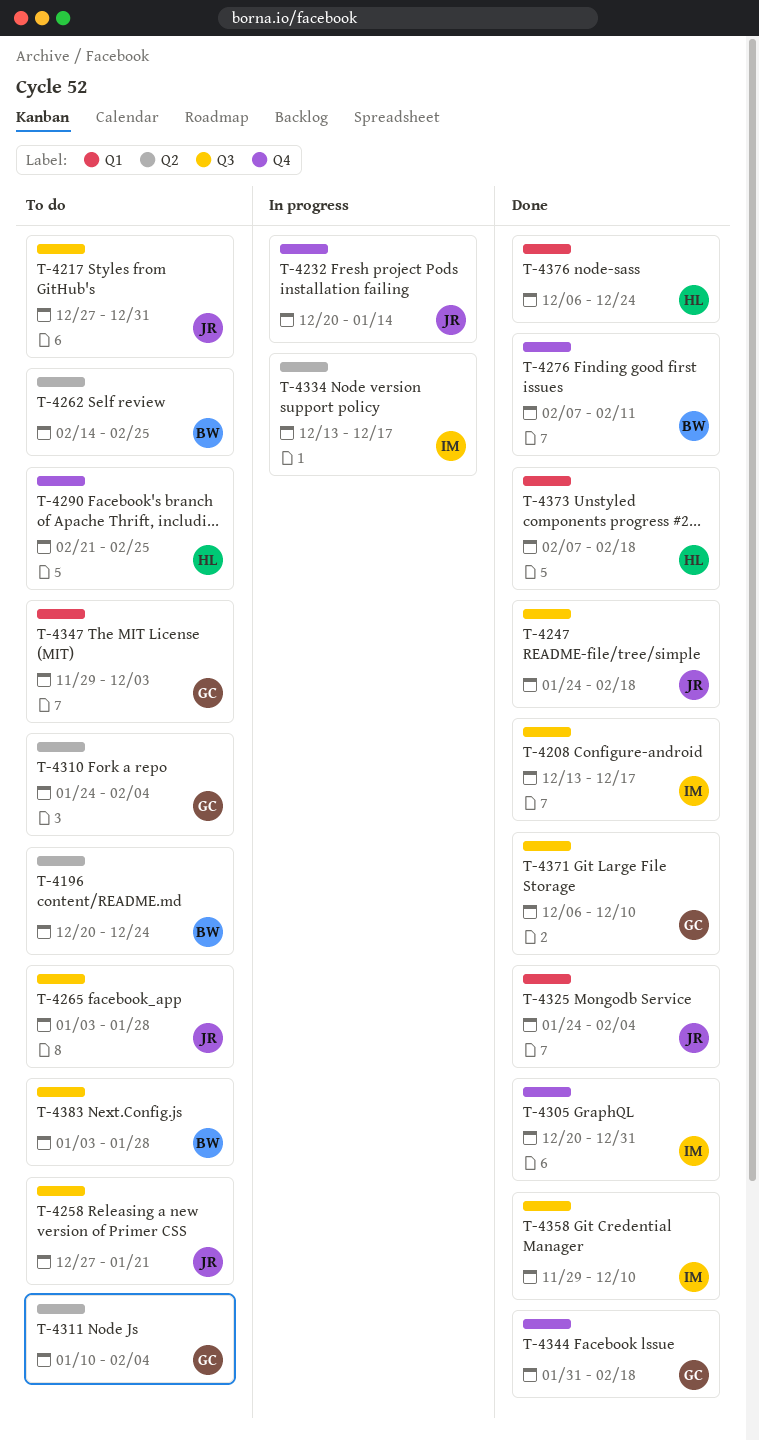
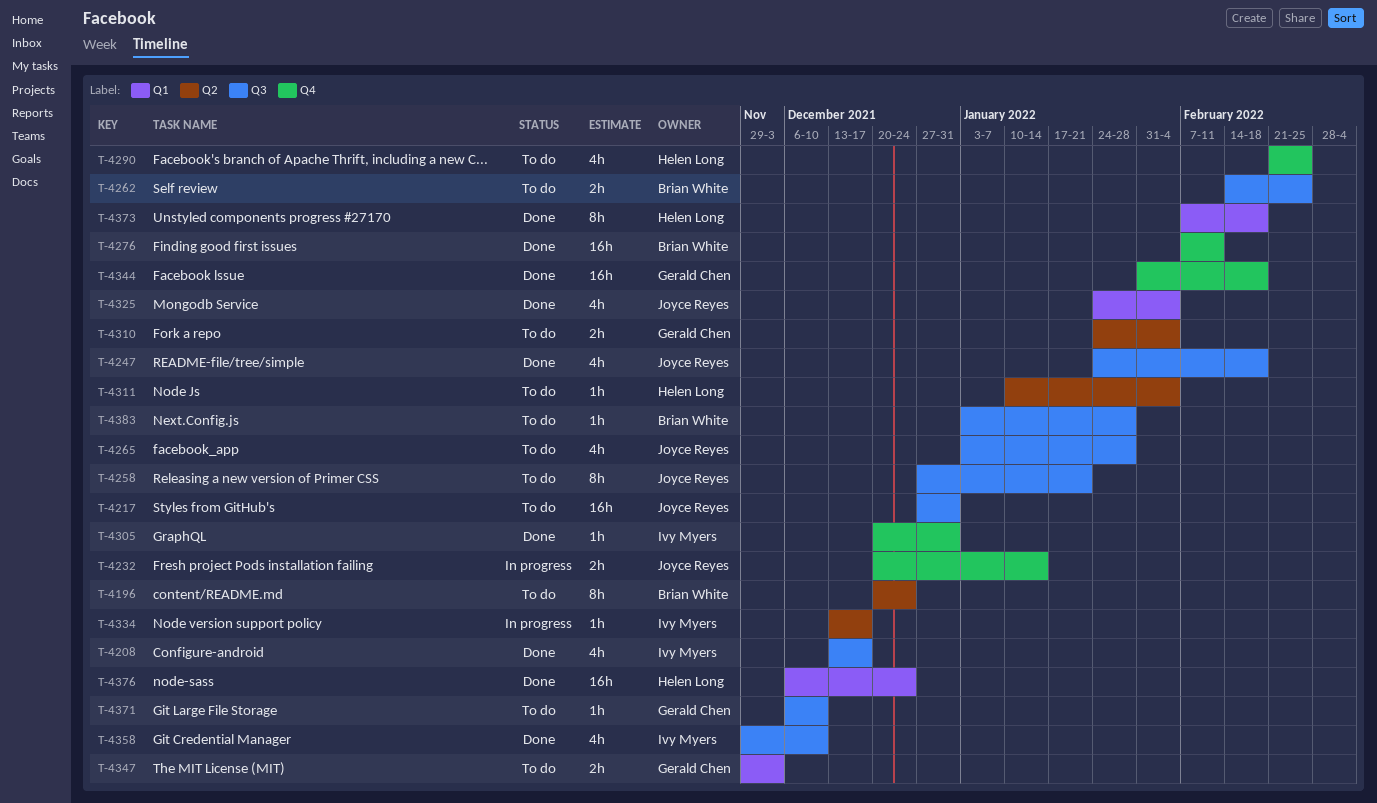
T-4262, label: Q2 -> Q3
T-4311, owner: Gerald Chen -> Helen Long
T-4371, status: Done -> To do

